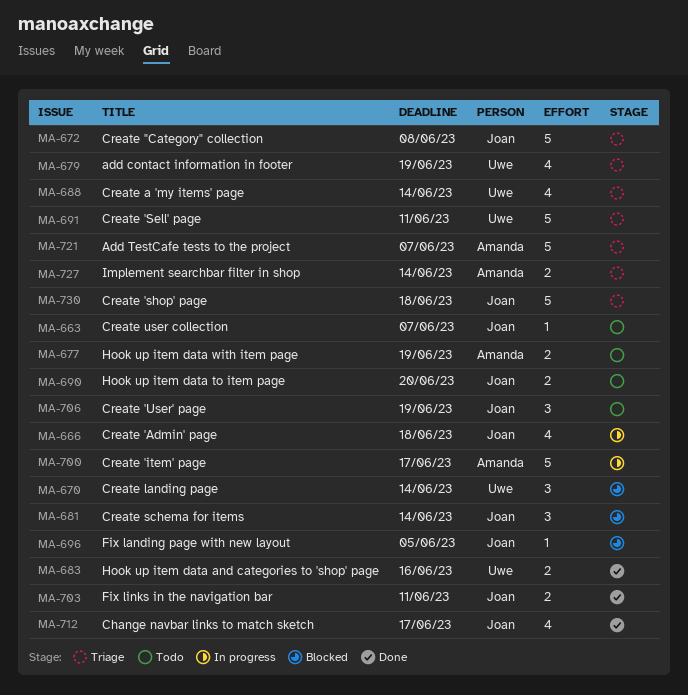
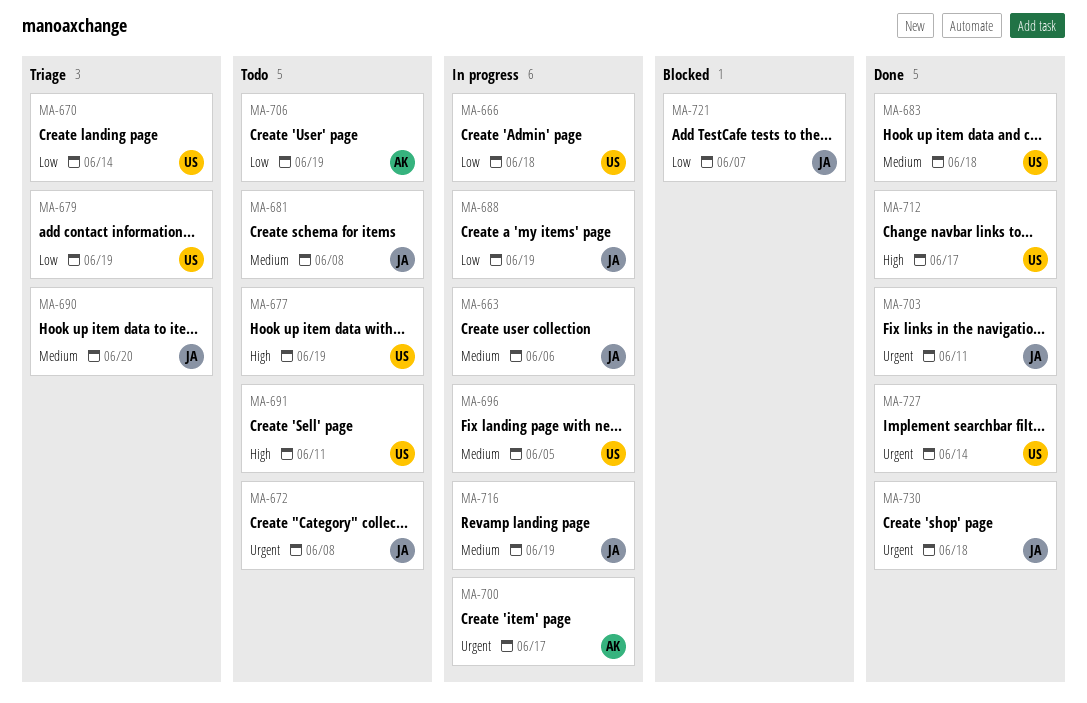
MA-663, status: Todo -> In progress
MA-663, due: Jun 7 -> Jun 6
MA-666, owner: Joan -> Uwe
MA-670, status: Blocked -> Triage
MA-672, status: Triage -> Todo
MA-677, owner: Amanda -> Uwe
MA-681, status: Blocked -> Todo
MA-681, due: Jun 14 -> Jun 8
MA-683, due: Jun 16 -> Jun 18
MA-688, status: Triage -> In progress
MA-688, owner: Uwe -> Joan
MA-688, due: Jun 14 -> Jun 19
MA-690, status: Todo -> Triage
MA-691, status: Triage -> Todo
MA-696, status: Blocked -> In progress
MA-696, owner: Joan -> Uwe
MA-706, owner: Joan -> Amanda
MA-712, owner: Joan -> Uwe
MA-716: none -> present
MA-721, status: Triage -> Blocked
MA-721, owner: Amanda -> Joan
MA-727, status: Triage -> Done
MA-727, owner: Amanda -> Uwe
MA-730, status: Triage -> Done

